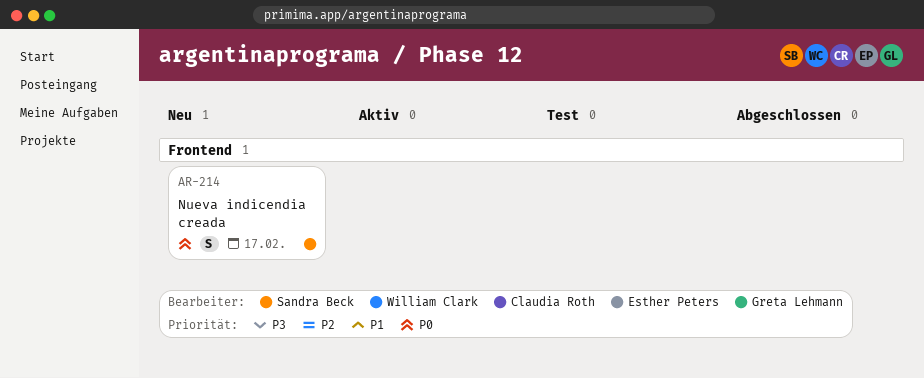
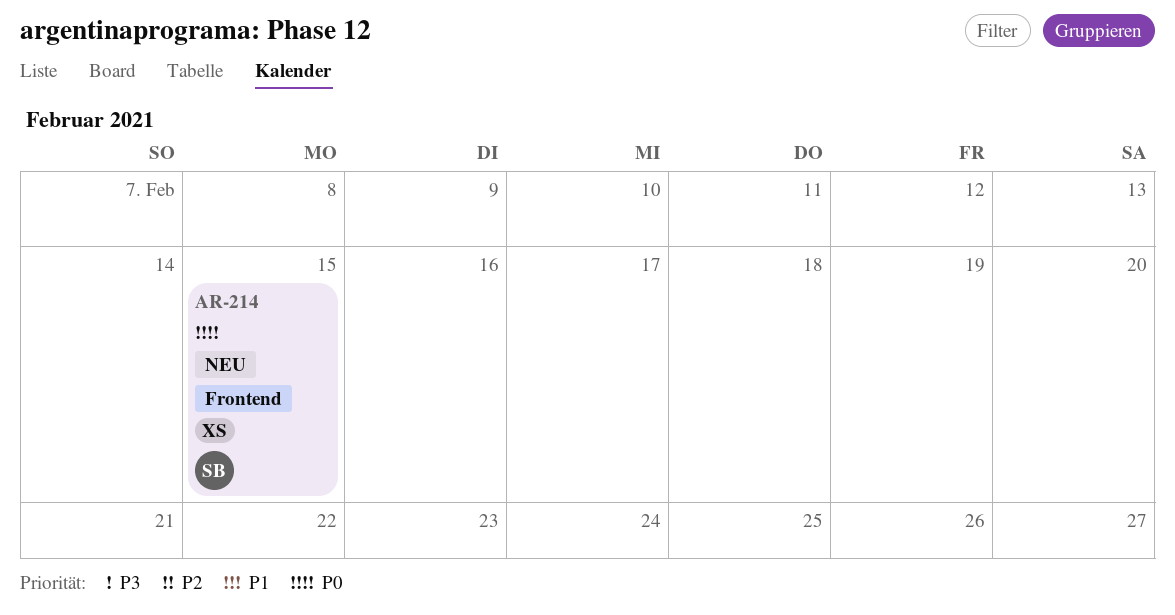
AR-214, estimate: S -> XS
AR-214, due: Feb 17 -> Feb 15

